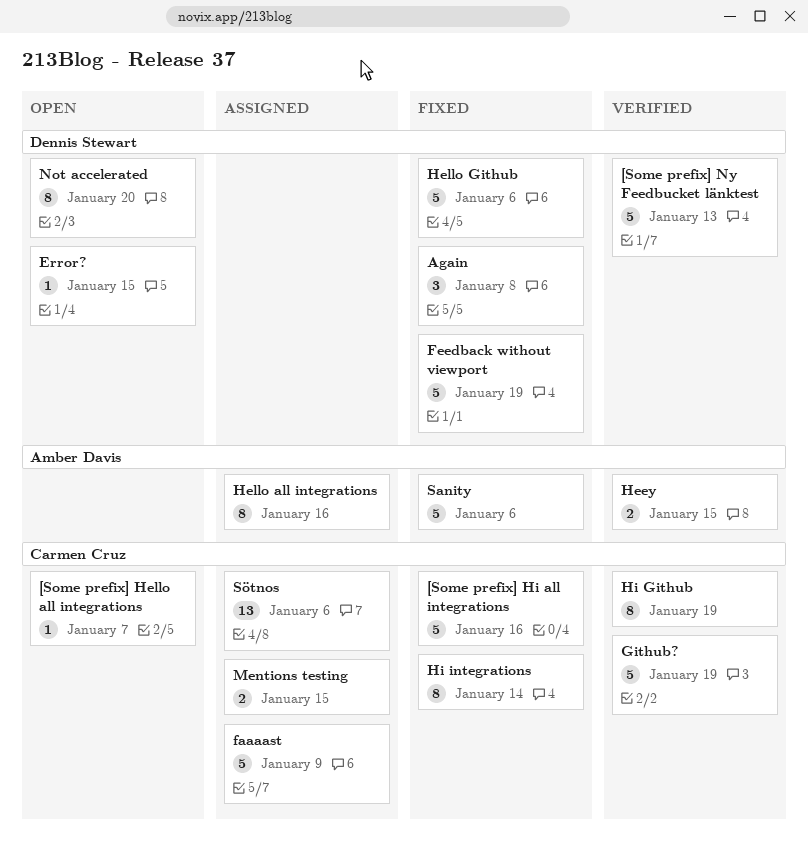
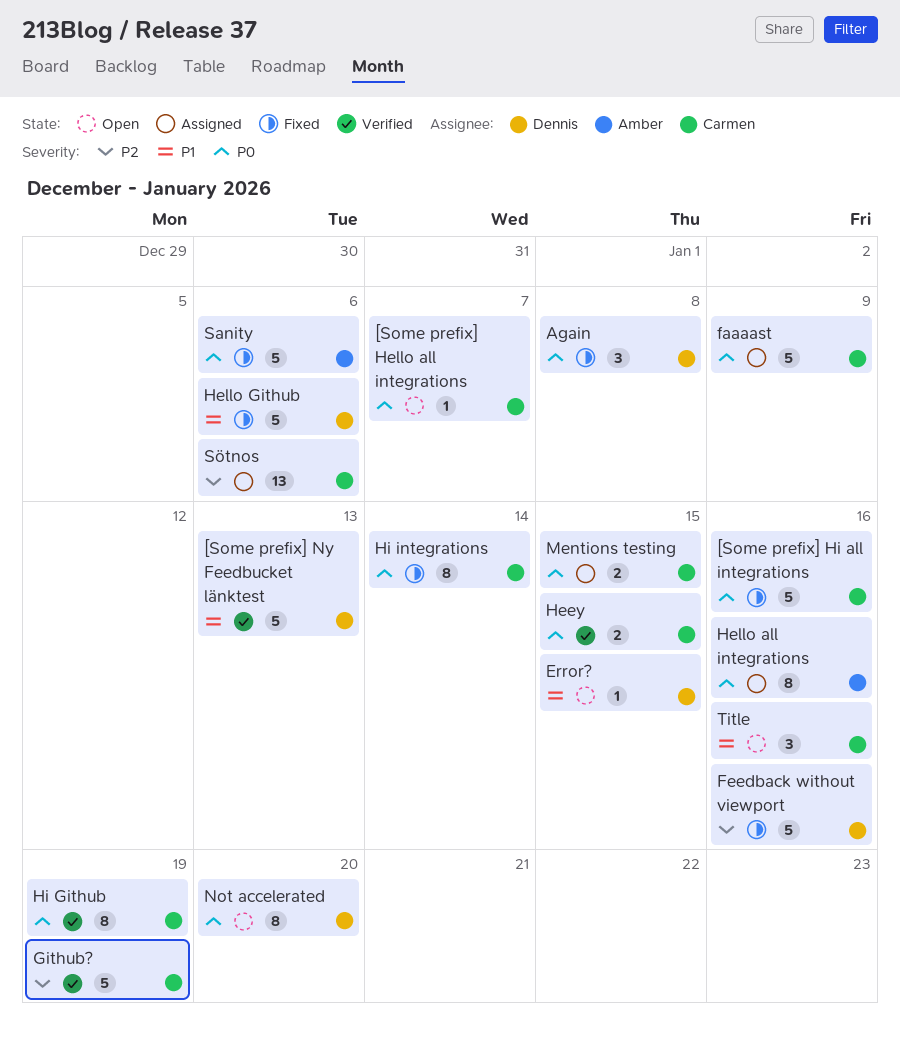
Feedback without viewport, due: Jan 19 -> Jan 16
Heey, owner: Amber Davis -> Carmen Cruz
Title: none -> present

